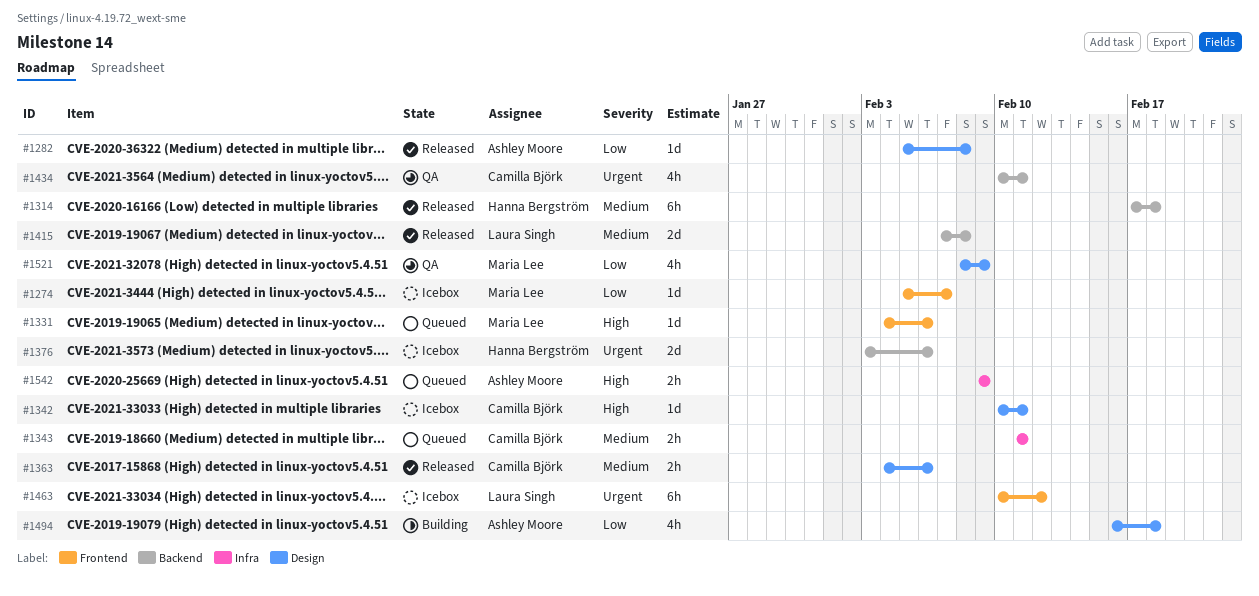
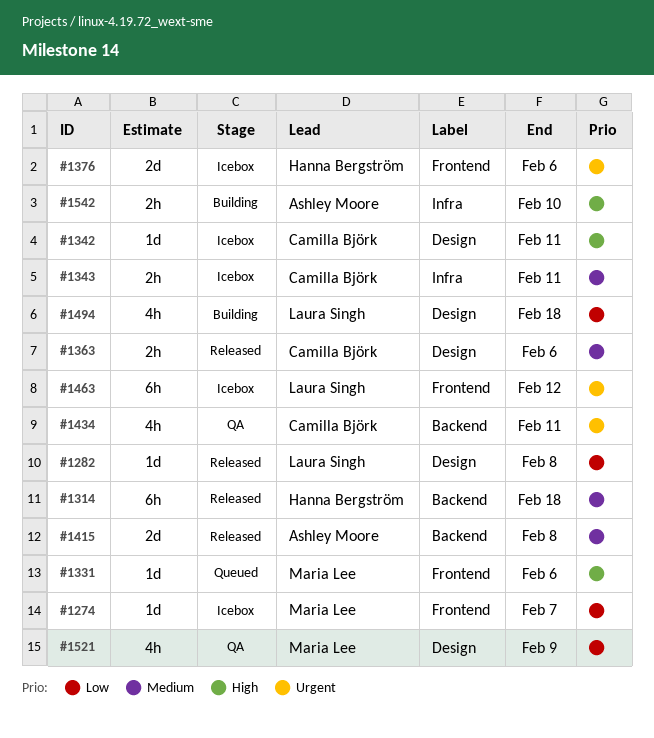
#1282, owner: Ashley Moore -> Laura Singh
#1343, status: Queued -> Icebox
#1376, label: Backend -> Frontend
#1415, owner: Laura Singh -> Ashley Moore
#1494, owner: Ashley Moore -> Laura Singh
#1542, status: Queued -> Building
#1542, due: Feb 9 -> Feb 10

